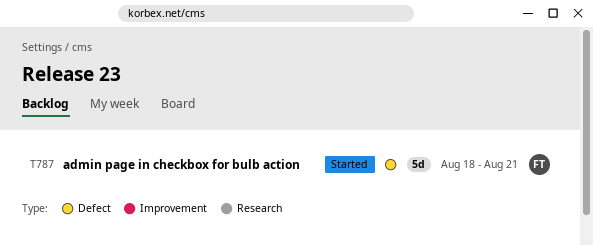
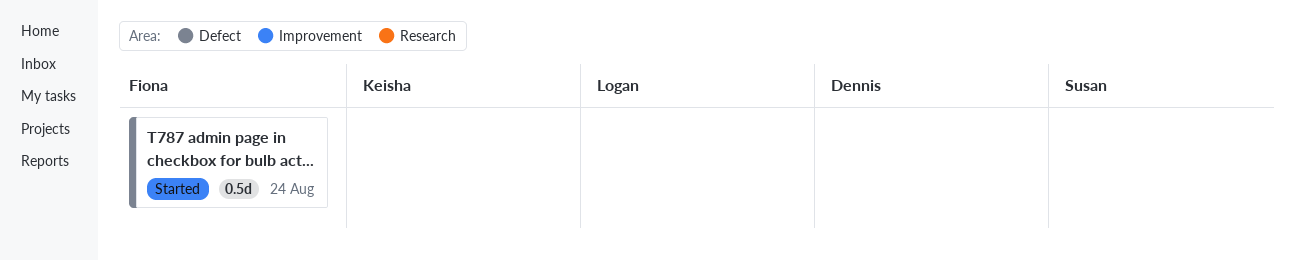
T787, estimate: 5d -> 0.5d
T787, due: Aug 21 -> Aug 24

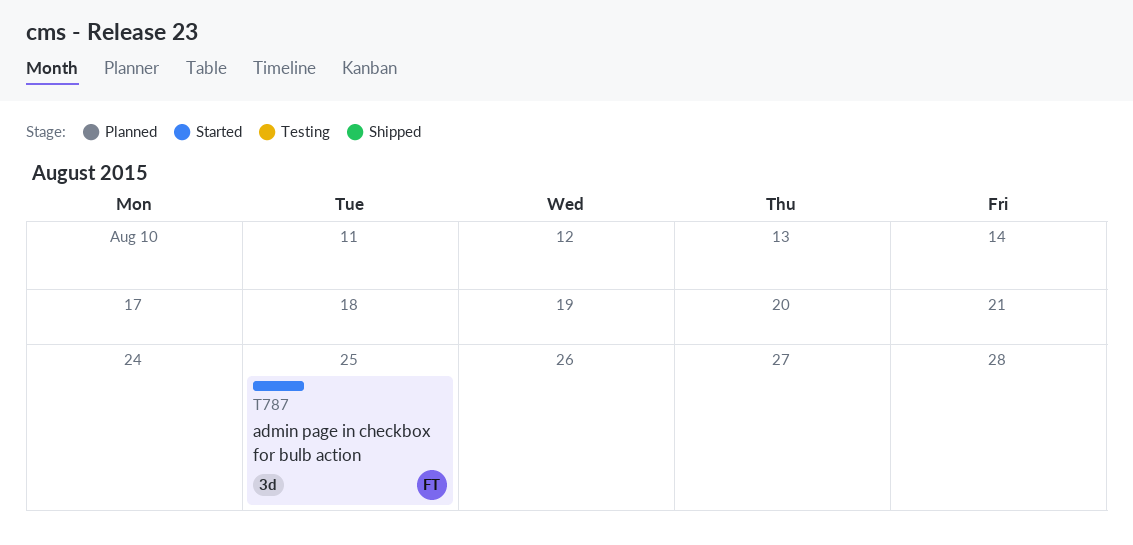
T787, estimate: 0.5d -> 3d
T787, due: Aug 24 -> Aug 25

